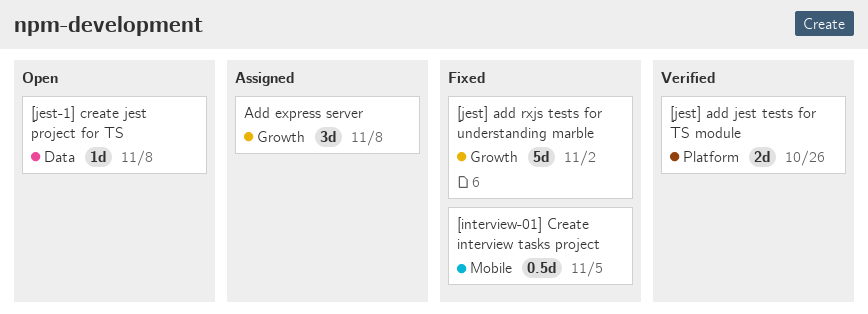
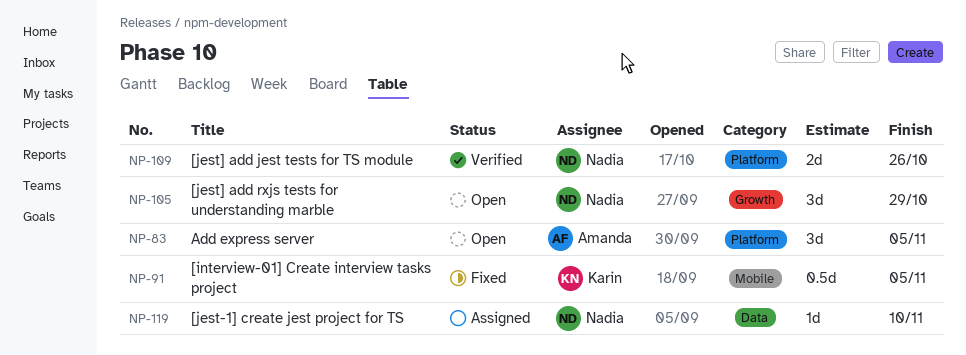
[jest-1] create jest project for TS, status: Open -> Assigned
[jest-1] create jest project for TS, due: Nov 8 -> Nov 10
[jest] add rxjs tests for understanding marble, status: Fixed -> Open
[jest] add rxjs tests for understanding marble, estimate: 5d -> 3d
[jest] add rxjs tests for understanding marble, due: Nov 2 -> Oct 29
Add express server, status: Assigned -> Open
Add express server, label: Growth -> Platform
Add express server, due: Nov 8 -> Nov 5

